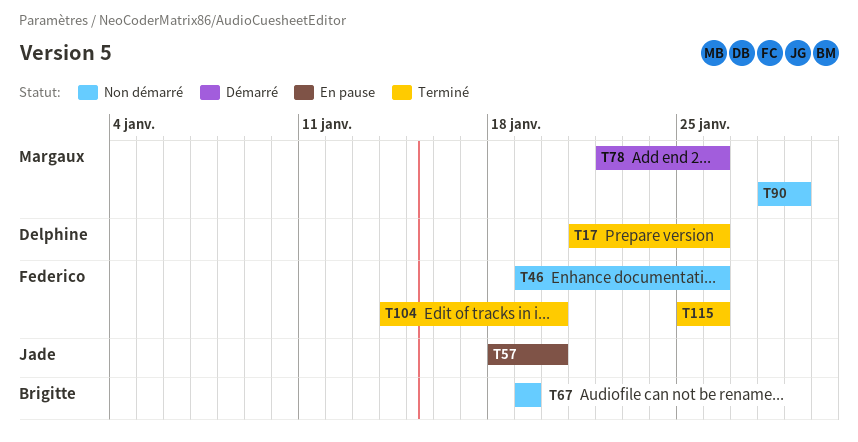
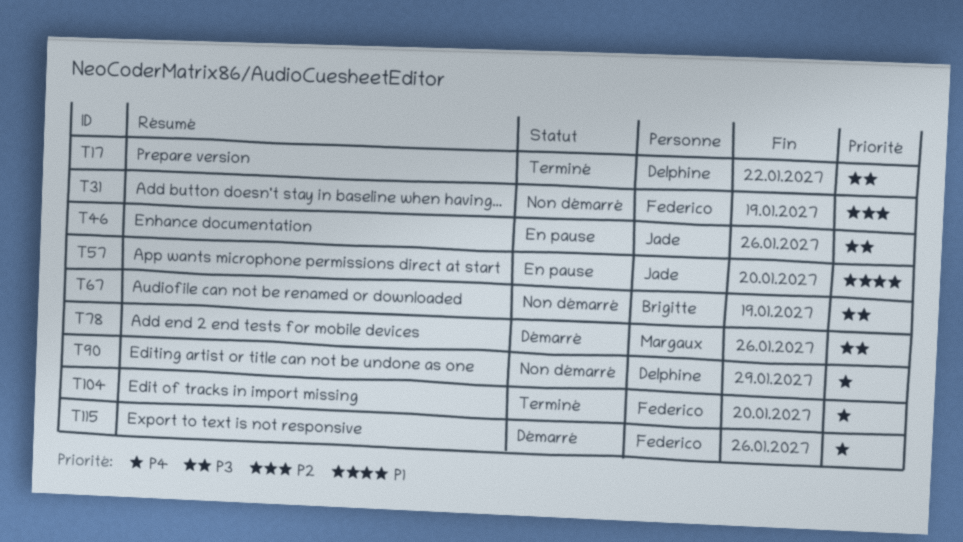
T17, due: Jan 26 -> Jan 22
T31: none -> present
T46, status: Non démarré -> En pause
T46, owner: Federico -> Jade
T90, owner: Margaux -> Delphine
T115, status: Terminé -> Démarré

